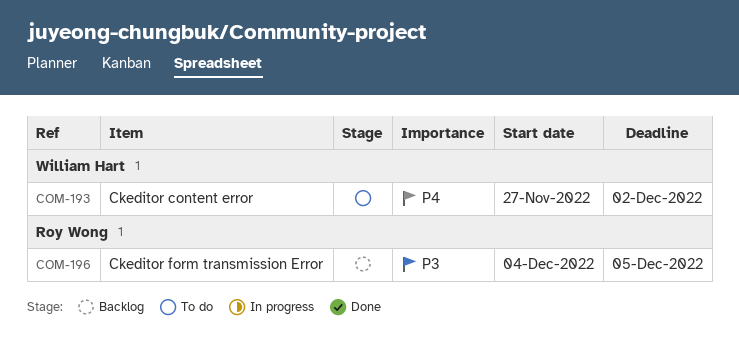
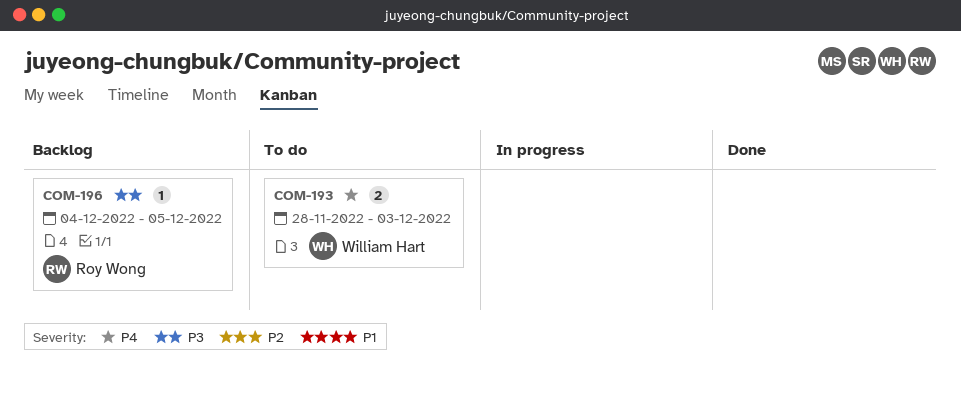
COM-193, start: Nov 27 -> Nov 28
COM-193, due: Dec 2 -> Dec 3

